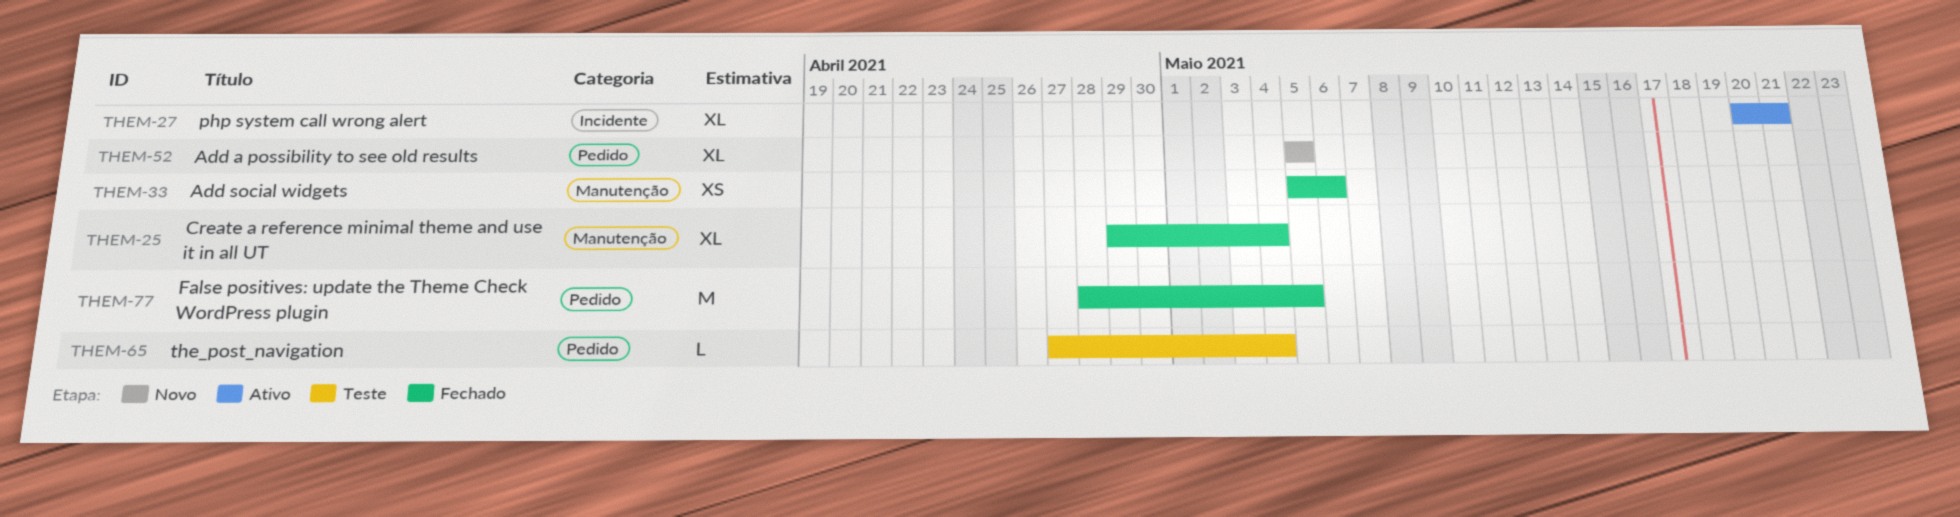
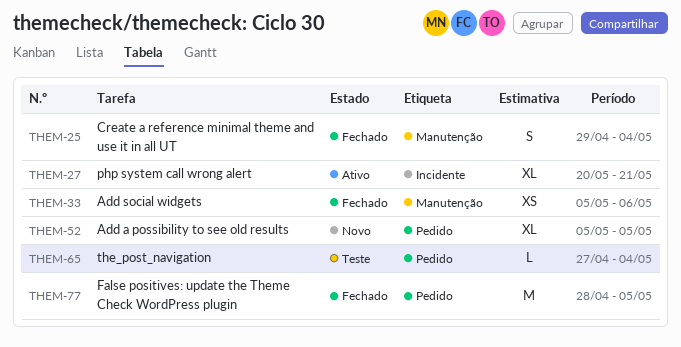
THEM-25, estimate: XL -> S

